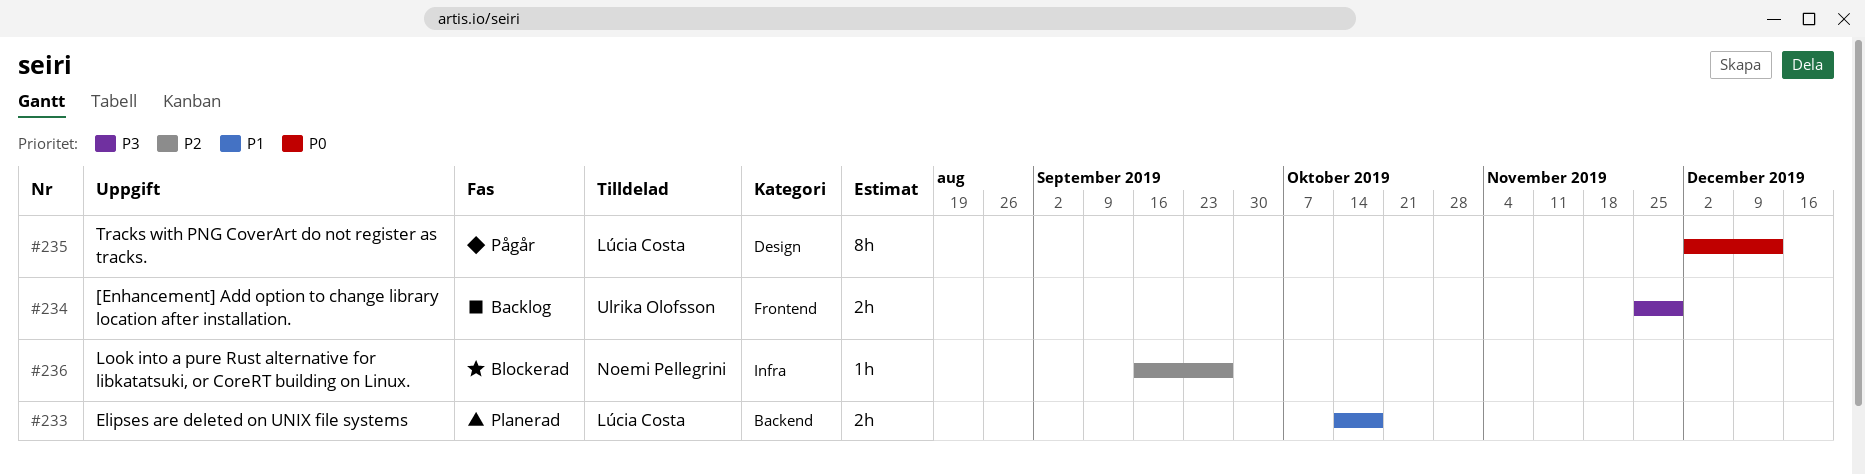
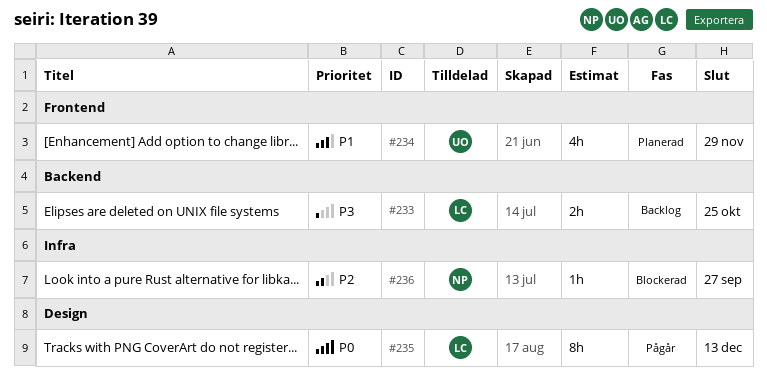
#233, status: Planerad -> Backlog
#233, priority: P1 -> P3
#233, due: Oct 18 -> Oct 25
#234, status: Backlog -> Planerad
#234, priority: P3 -> P1
#234, estimate: 2h -> 4h

